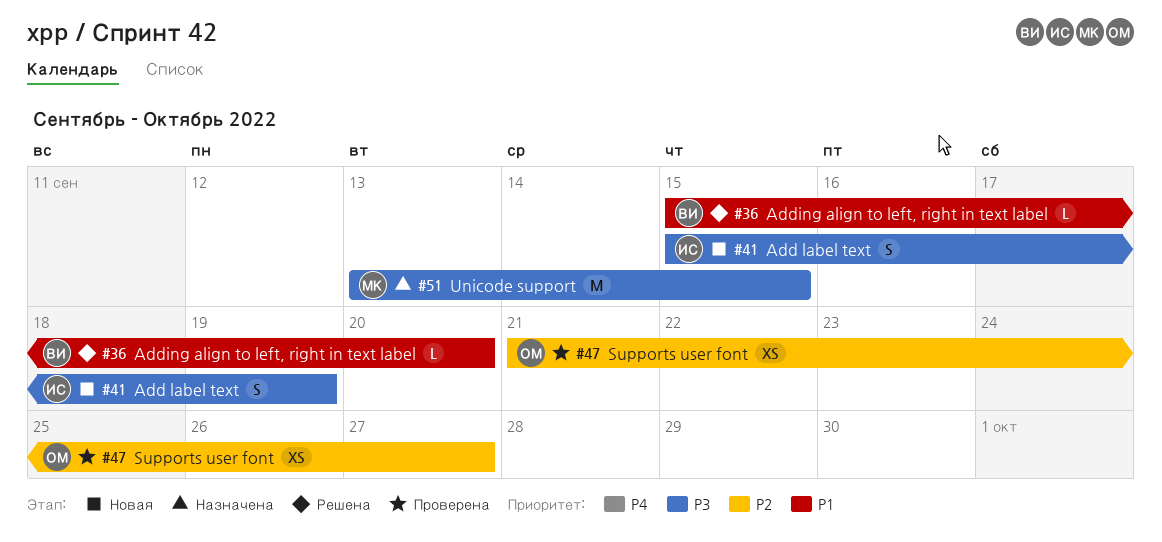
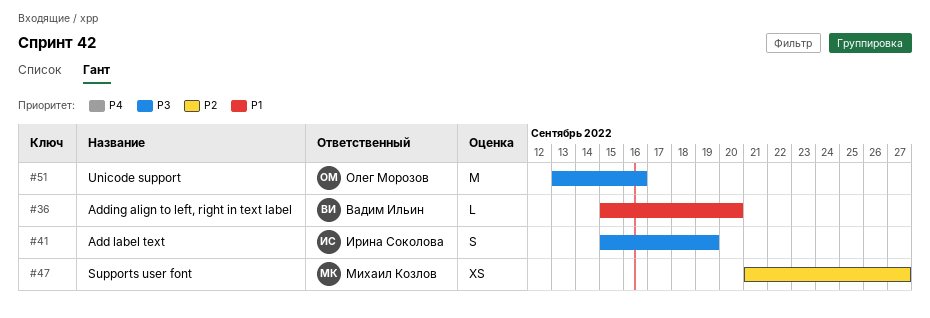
#47, owner: Олег Морозов -> Михаил Козлов
#51, owner: Михаил Козлов -> Олег Морозов
#51, due: Sep 15 -> Sep 16

